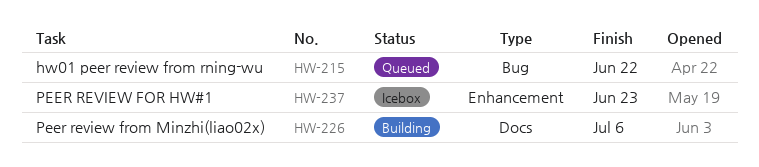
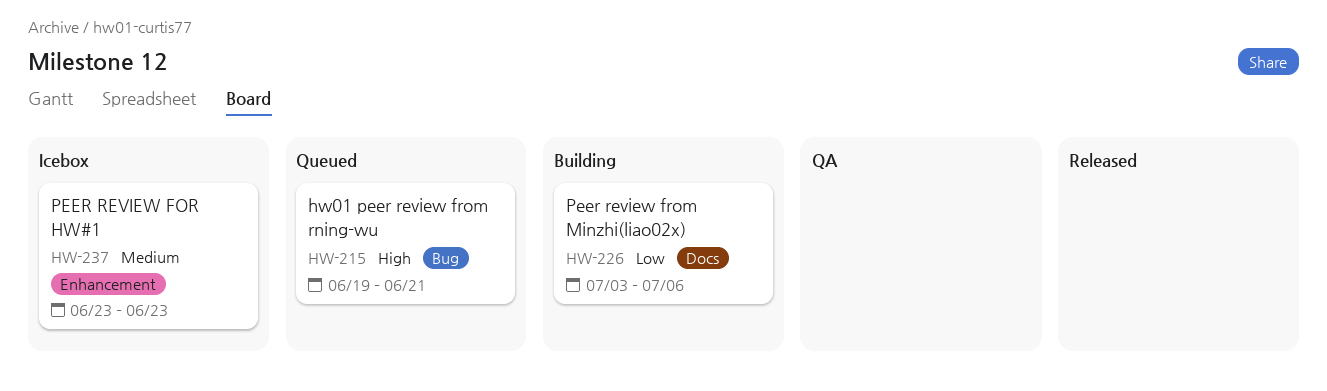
HW-215, due: Jun 22 -> Jun 21

